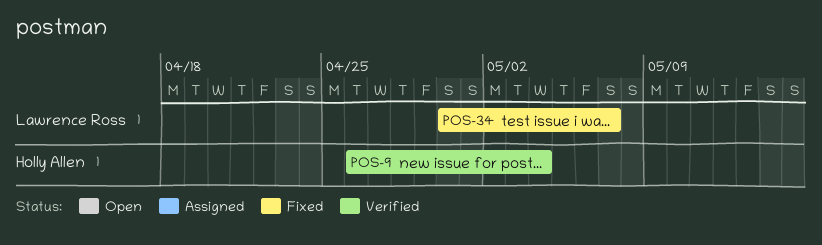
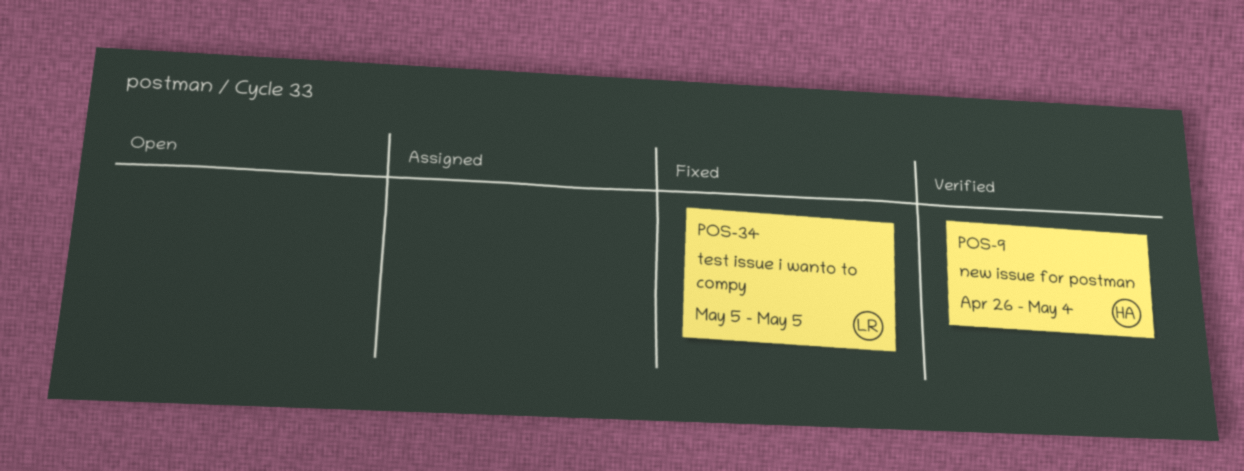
POS-34, start: Apr 30 -> May 5
POS-34, due: May 7 -> May 5

